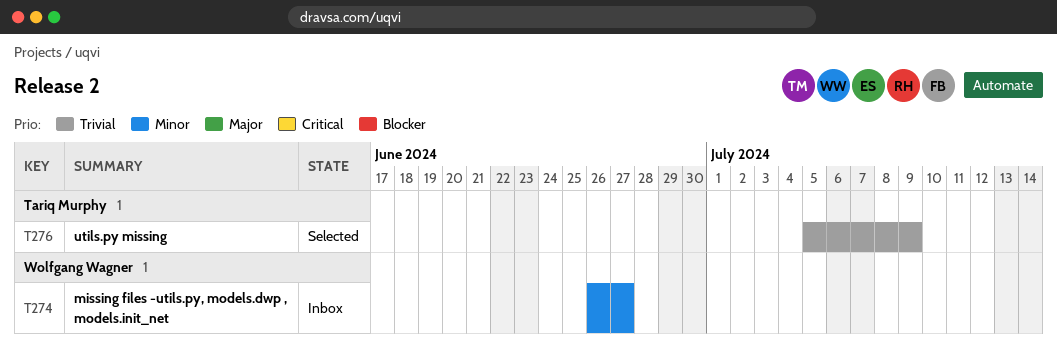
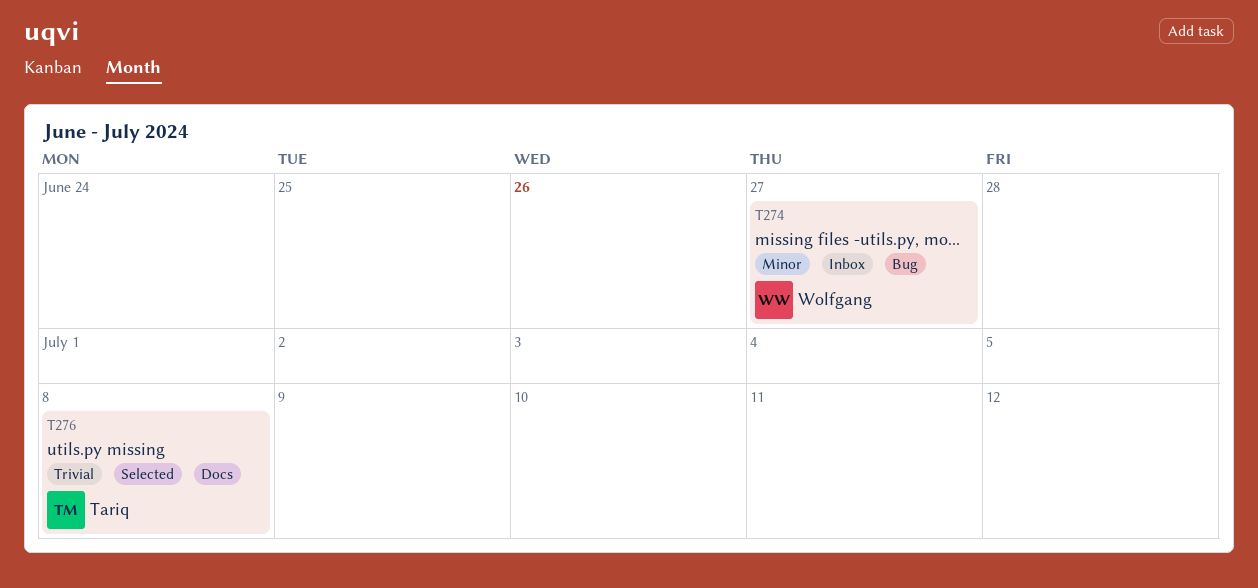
T276, due: Jul 9 -> Jul 8

